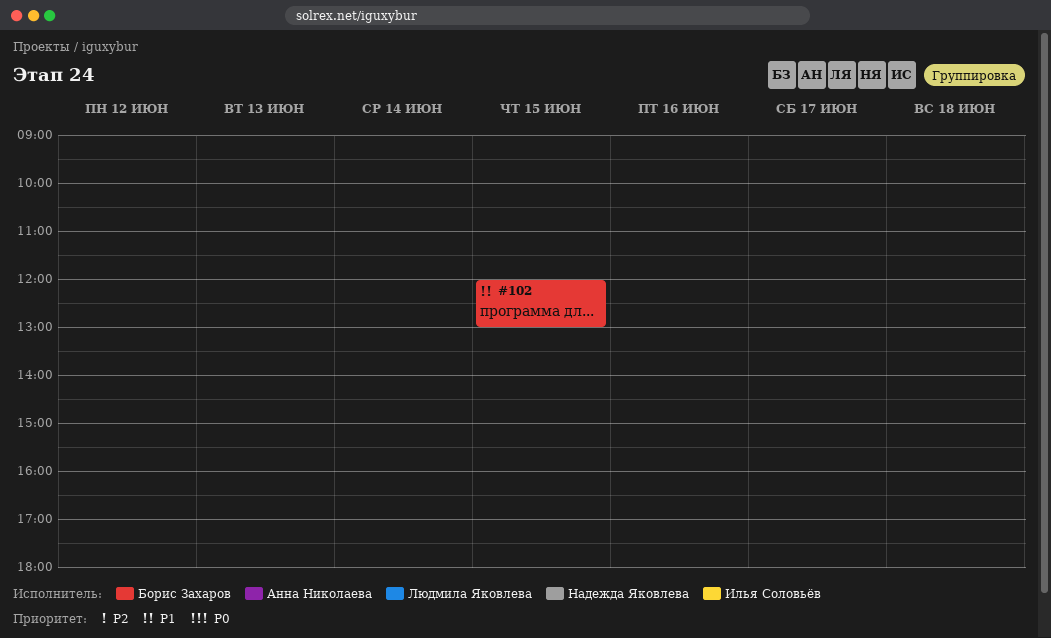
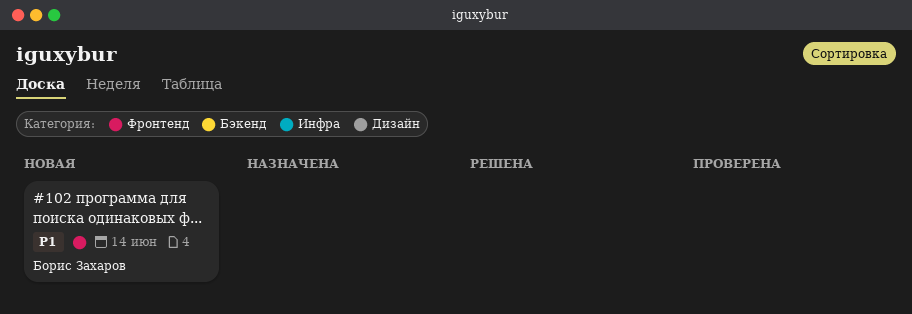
#102, day: Jun 15 -> Jun 14

